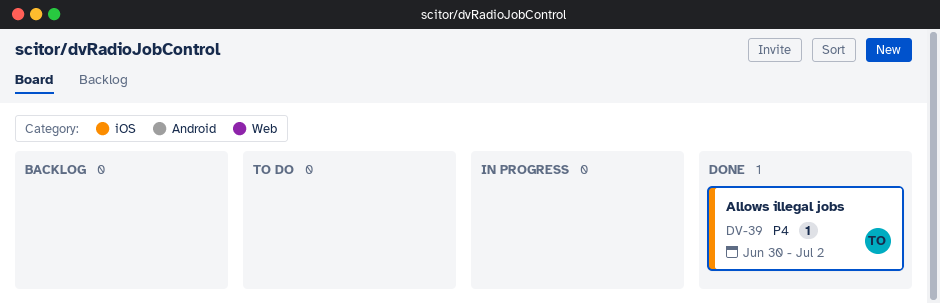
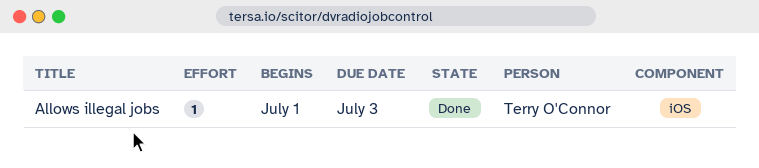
Allows illegal jobs, start: Jun 30 -> Jul 1
Allows illegal jobs, due: Jul 2 -> Jul 3

